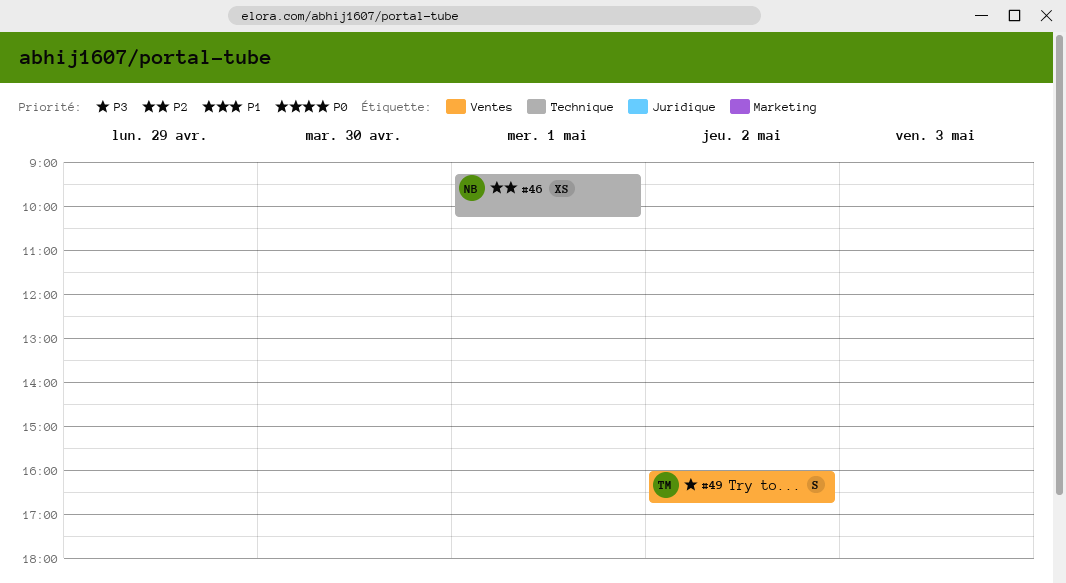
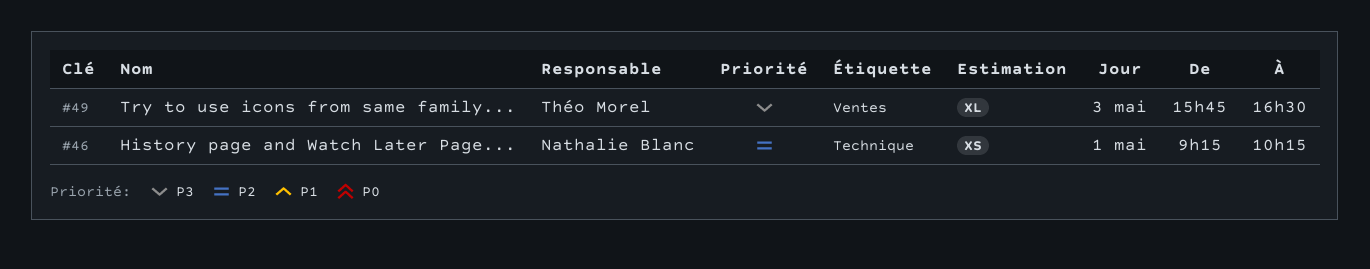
#49, estimate: S -> XL
#49, day: May 2 -> May 3
#49, begins: 16:00 -> 15:45
#49, ends: 16:45 -> 16:30

